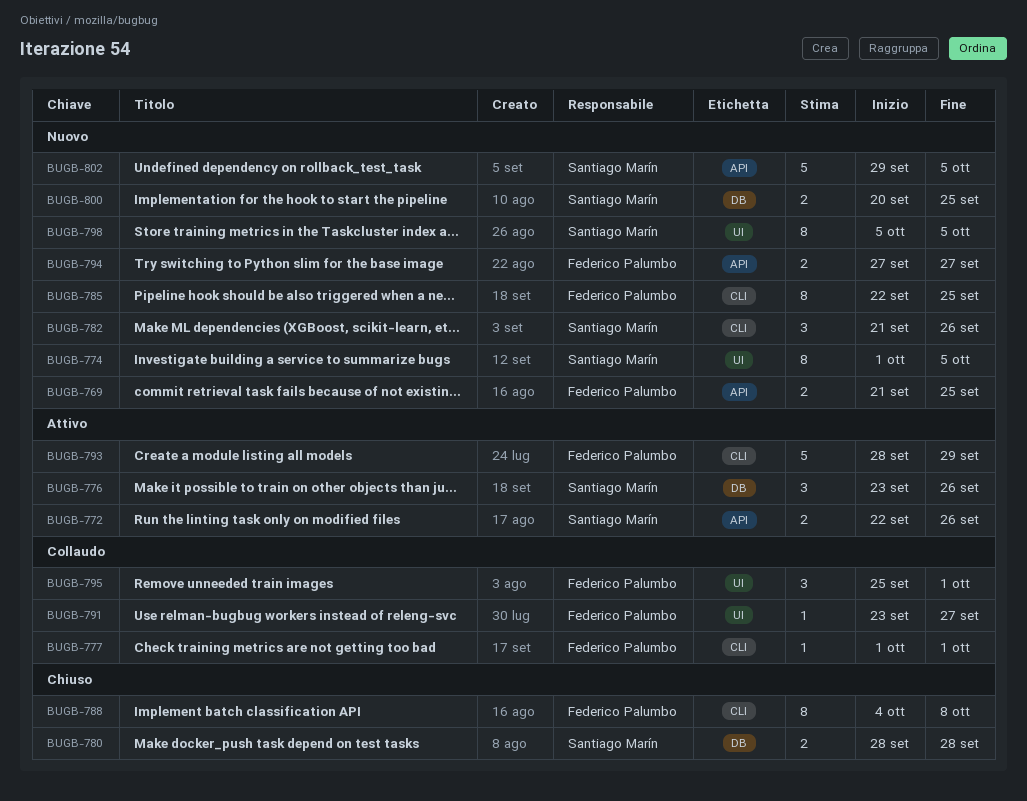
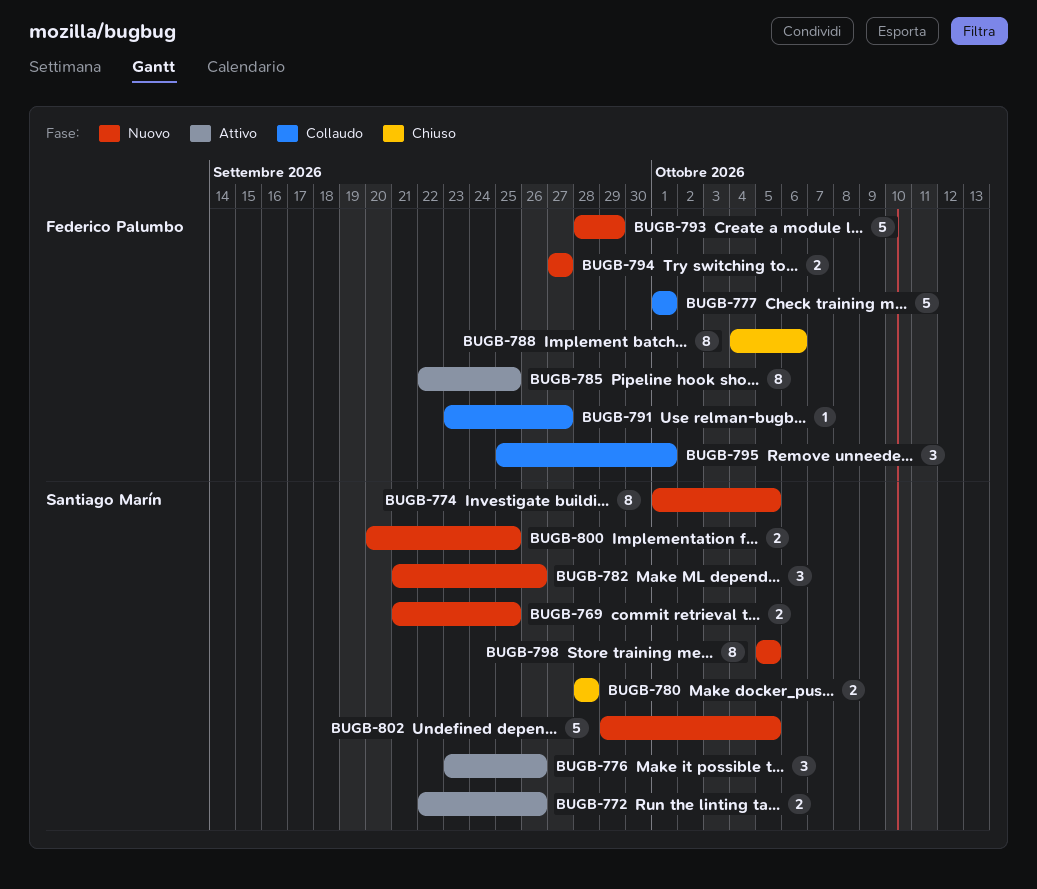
BUGB-769, owner: Federico Palumbo -> Santiago Marín
BUGB-777, estimate: 1 -> 5
BUGB-785, status: Nuovo -> Attivo
BUGB-788, due: Oct 8 -> Oct 6
BUGB-793, status: Attivo -> Nuovo

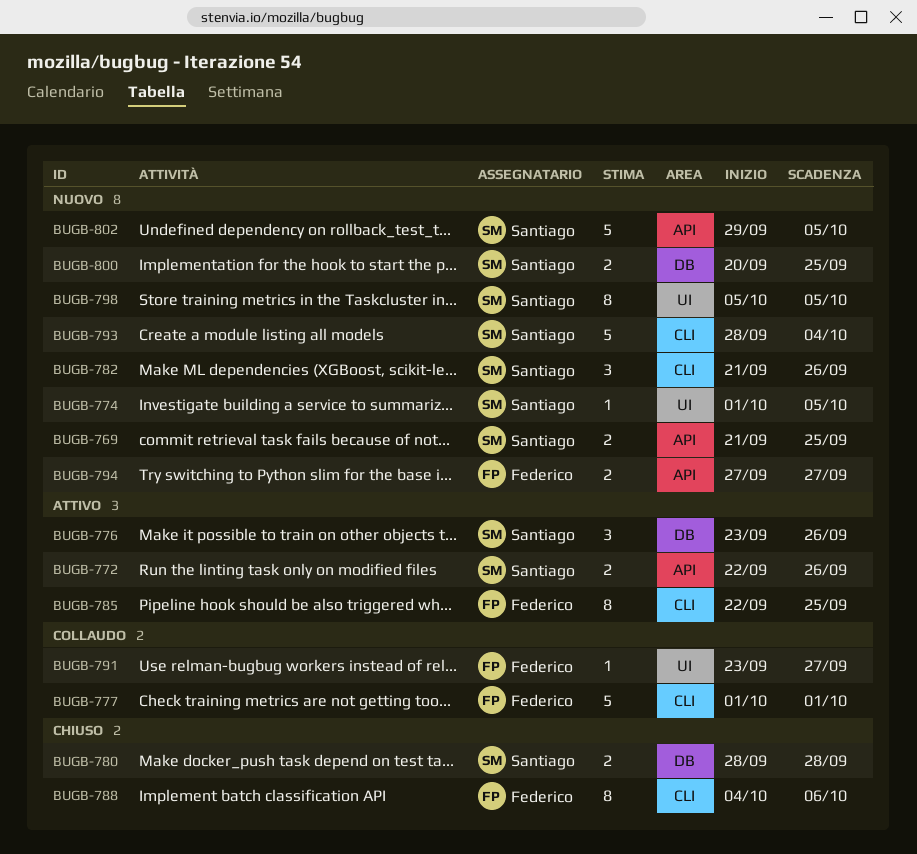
BUGB-774, estimate: 8 -> 1
BUGB-793, owner: Federico Palumbo -> Santiago Marín
BUGB-793, due: Sep 29 -> Oct 4
BUGB-795: present -> none

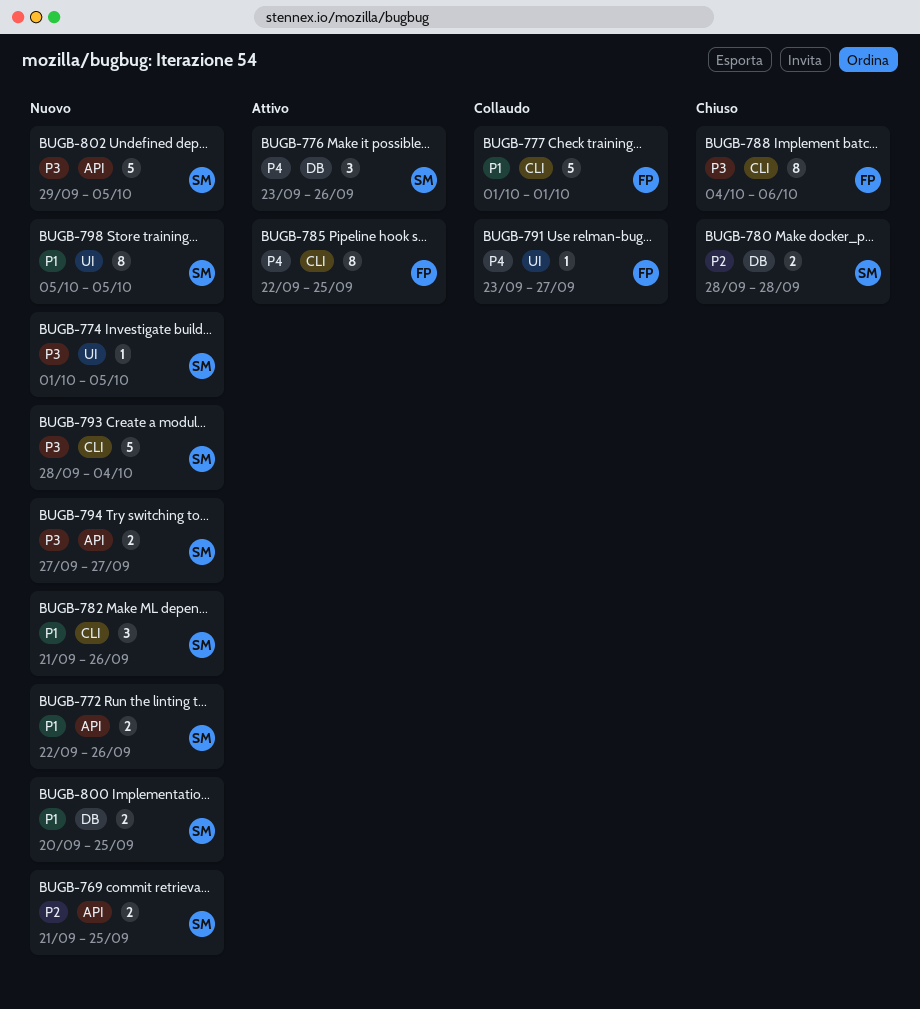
BUGB-772, status: Attivo -> Nuovo
BUGB-794, owner: Federico -> Santiago

